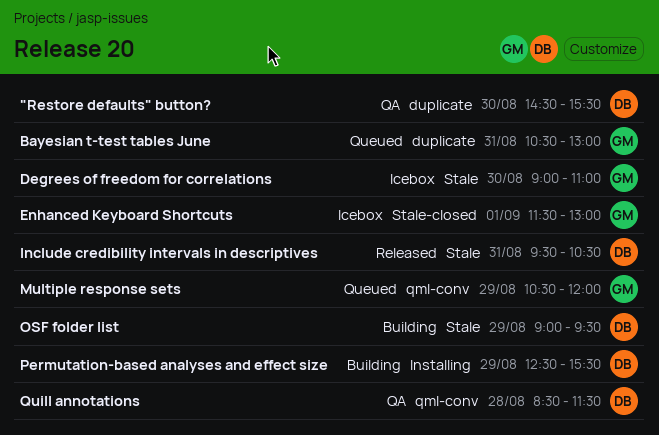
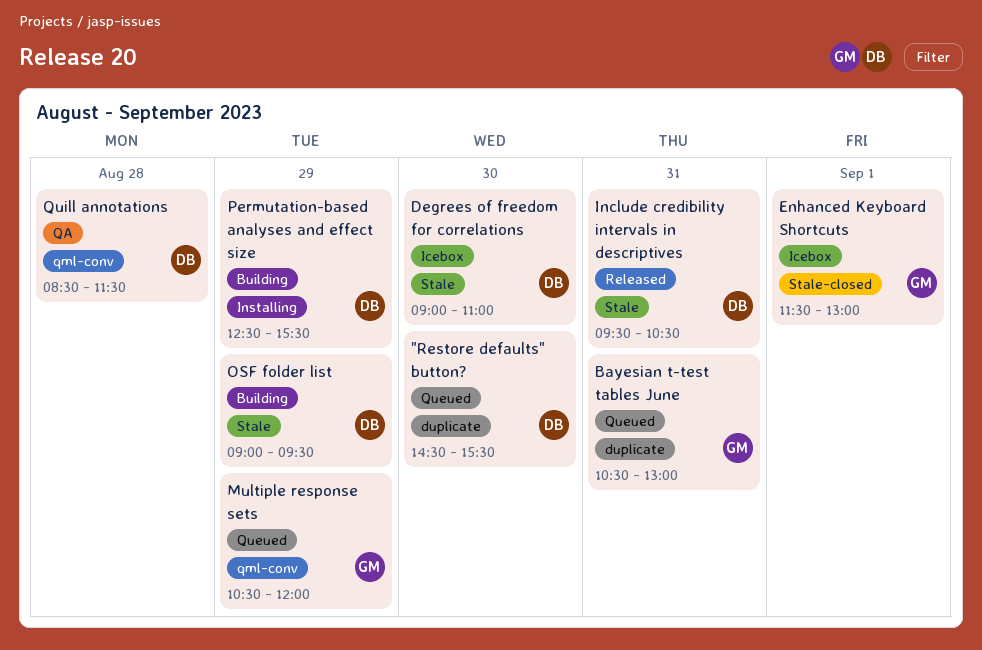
"Restore defaults" button?, status: QA -> Queued
Degrees of freedom for correlations, owner: GM -> DB

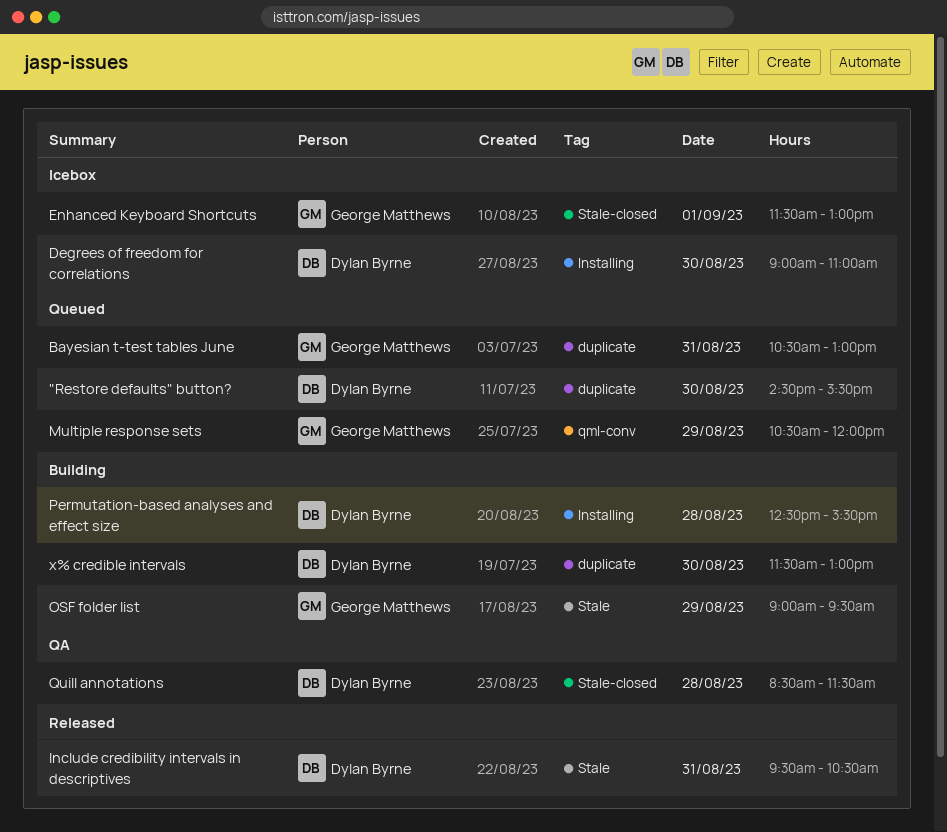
Degrees of freedom for correlations, label: Stale -> Installing
OSF folder list, owner: Dylan Byrne -> George Matthews
Permutation-based analyses and effect size, day: Aug 29 -> Aug 28
Quill annotations, label: qml-conv -> Stale-closed
x% credible intervals: none -> present

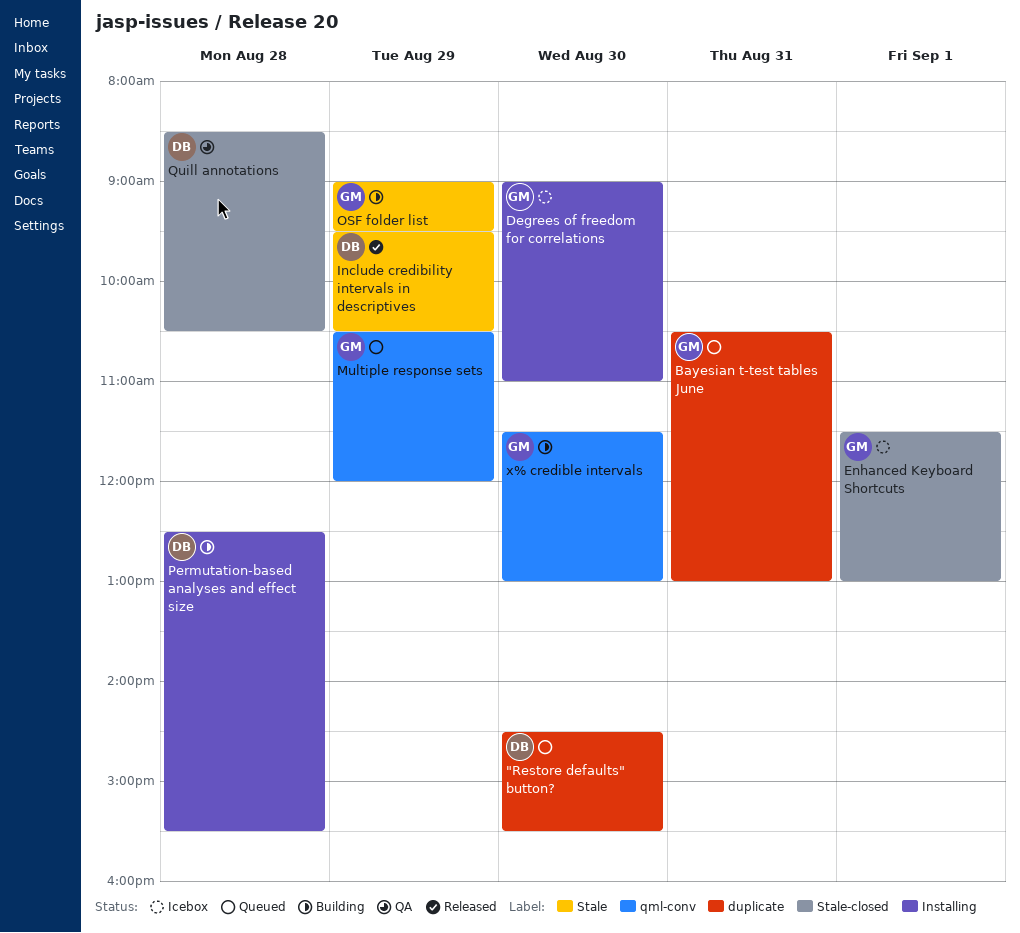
Degrees of freedom for correlations, owner: Dylan Byrne -> George Matthews
Include credibility intervals in descriptives, day: Aug 31 -> Aug 29
Quill annotations, ends: 11:30 -> 10:30
x% credible intervals, owner: Dylan Byrne -> George Matthews
x% credible intervals, label: duplicate -> qml-conv

